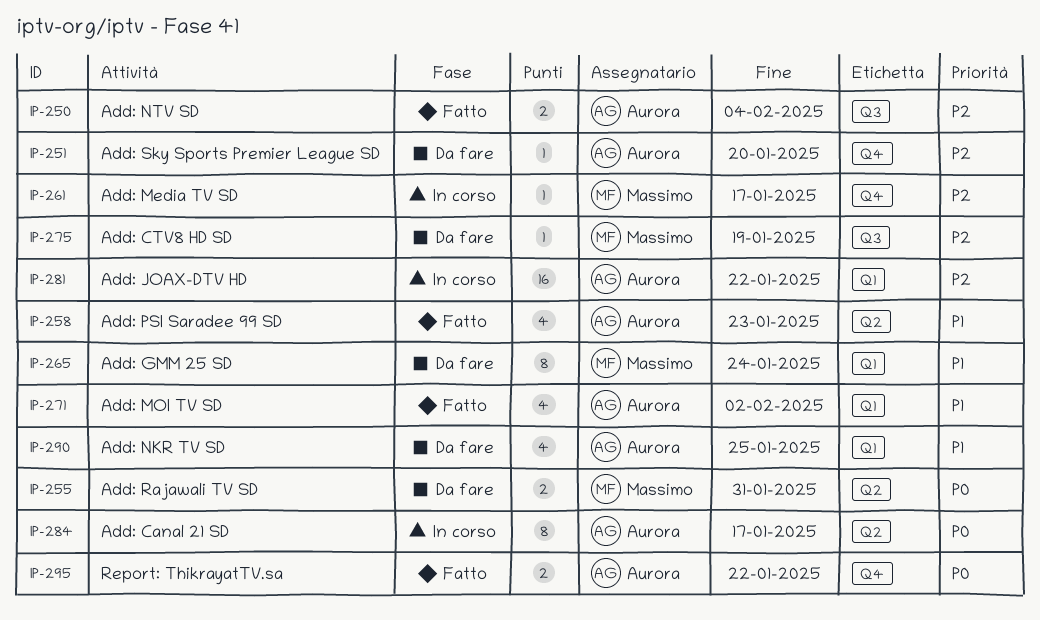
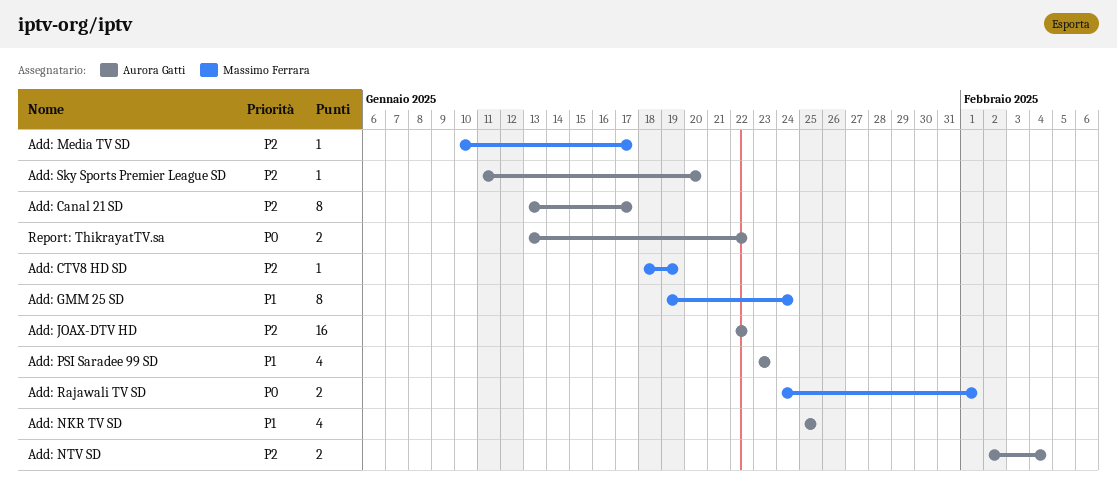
Add: Canal 21 SD, priority: P0 -> P2
Add: MOI TV SD: present -> none
Add: Rajawali TV SD, due: Jan 31 -> Feb 1

